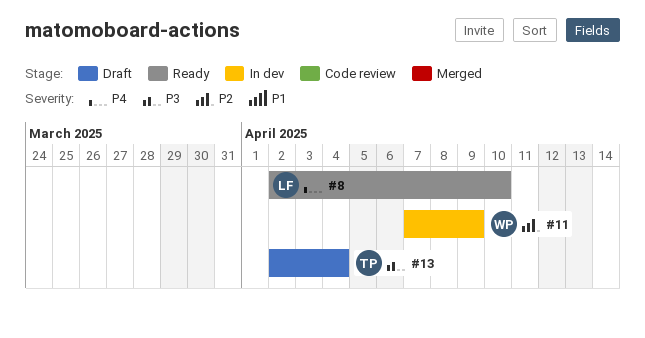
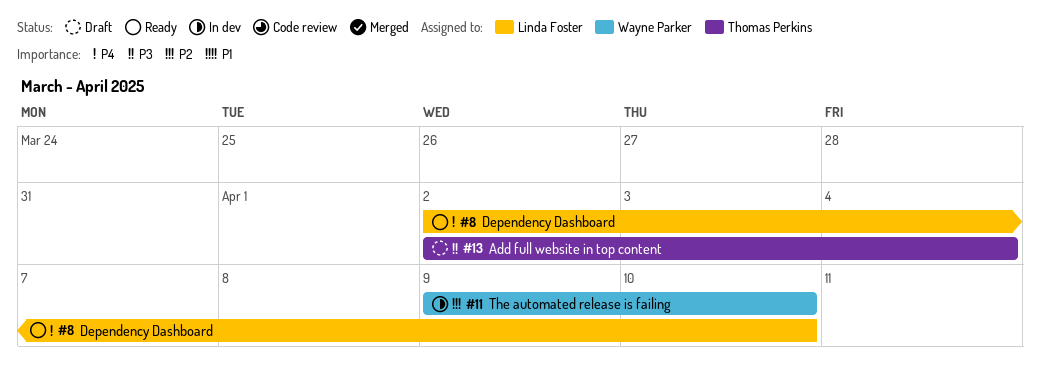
#11, start: Apr 7 -> Apr 9
#11, due: Apr 9 -> Apr 10

